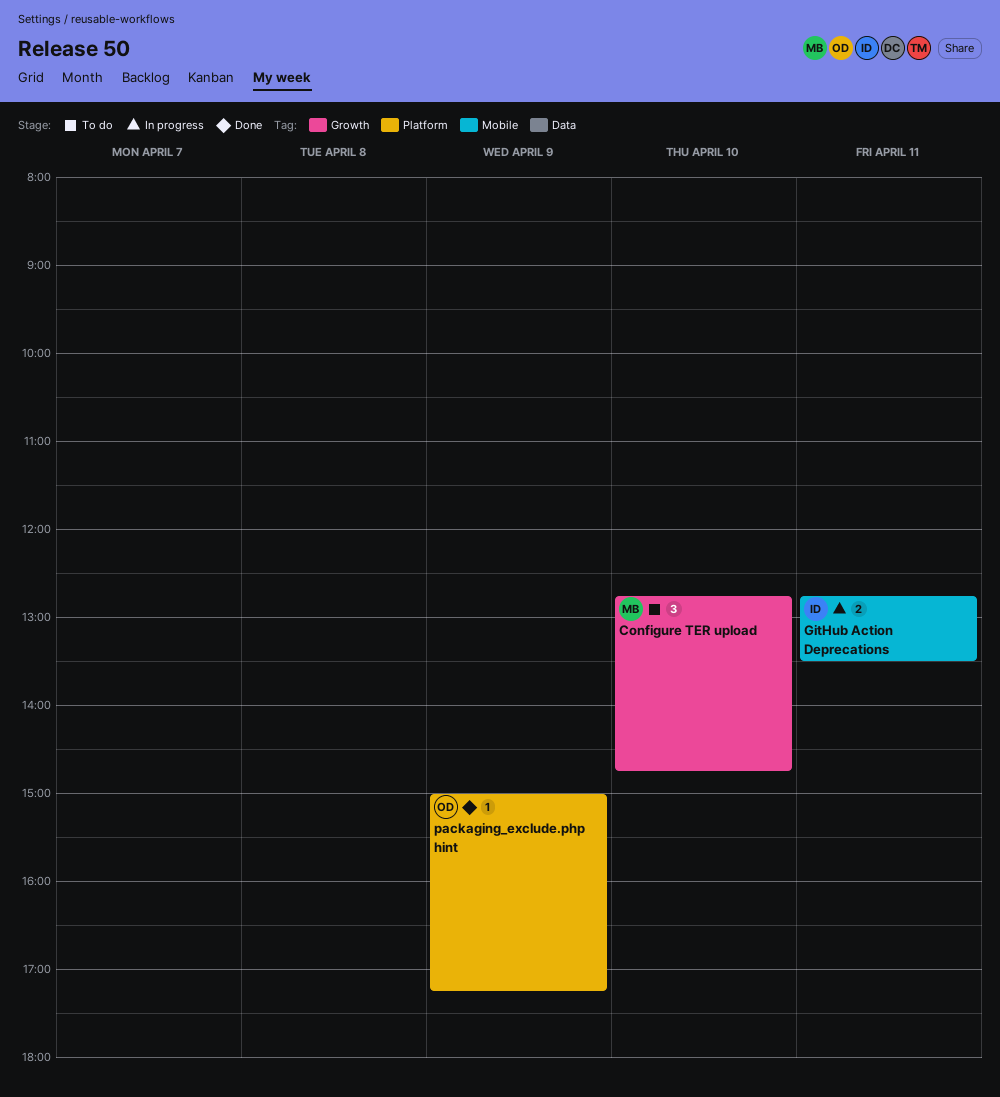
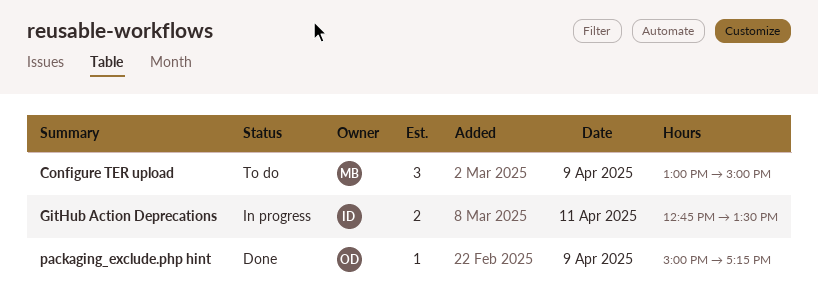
Configure TER upload, day: Apr 10 -> Apr 9
Configure TER upload, begins: 12:45 -> 13:00
Configure TER upload, ends: 14:45 -> 15:00

